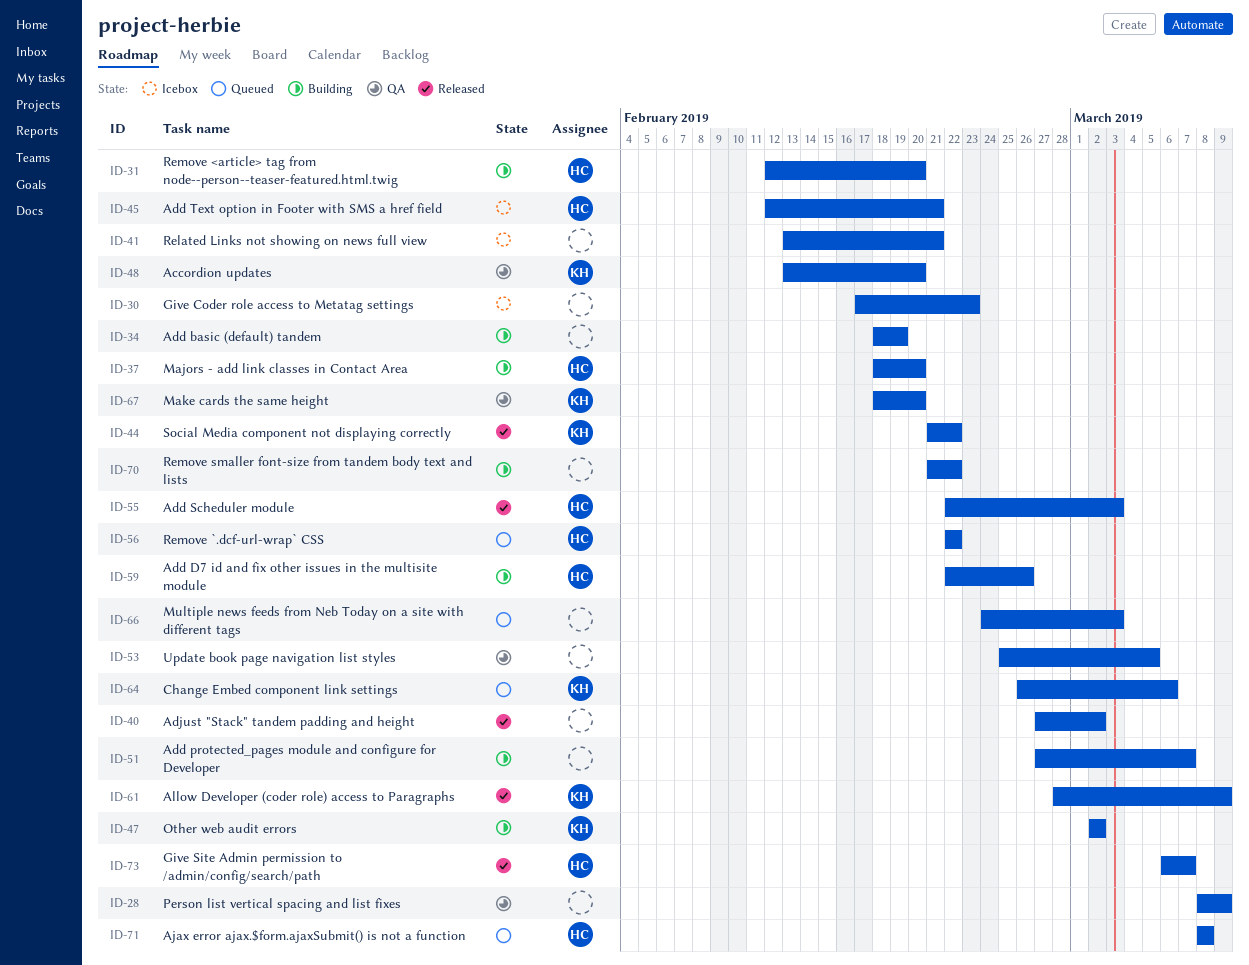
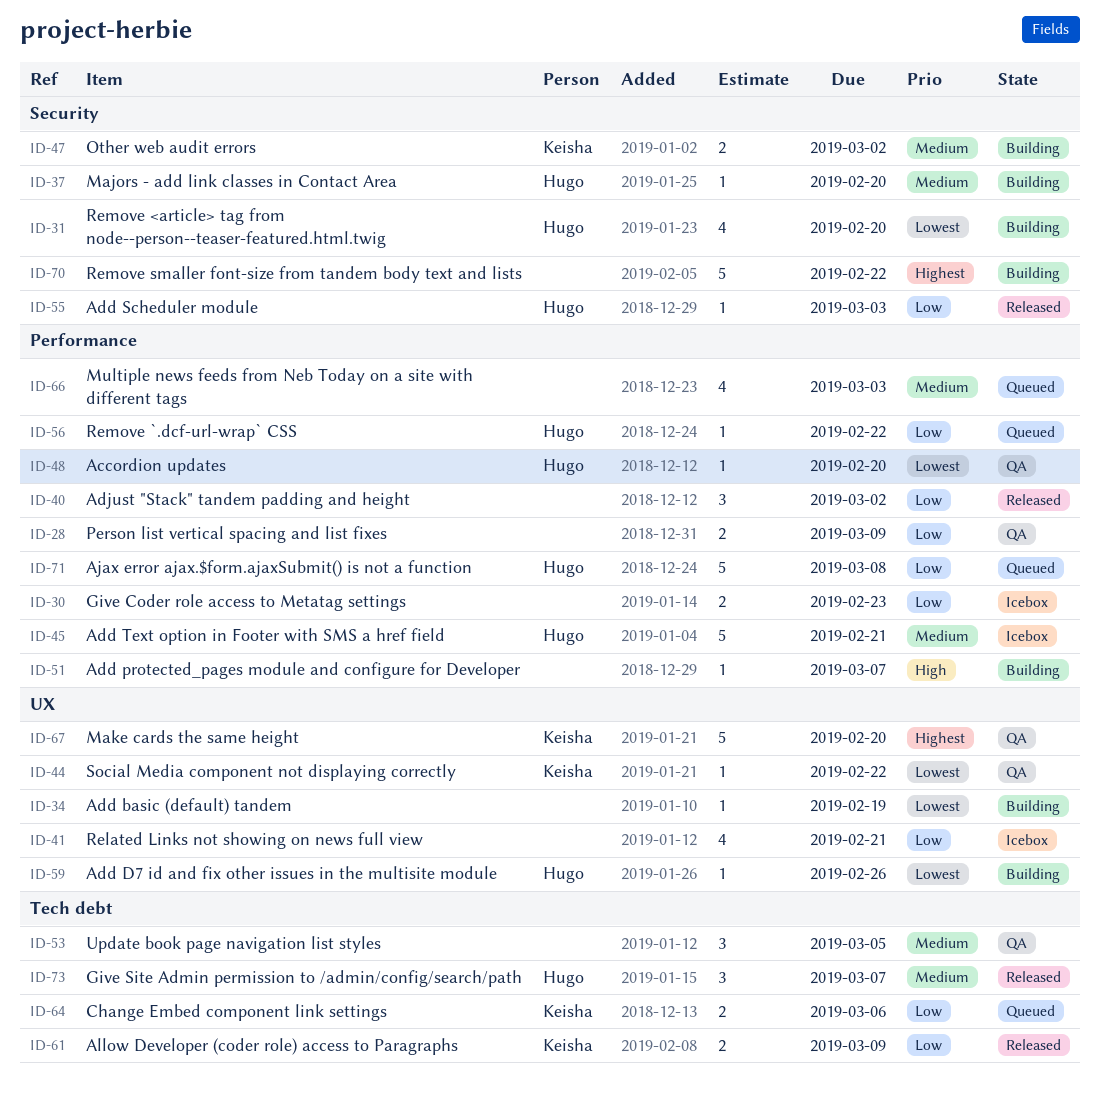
ID-44, status: Released -> QA
ID-48, owner: Keisha -> Hugo

